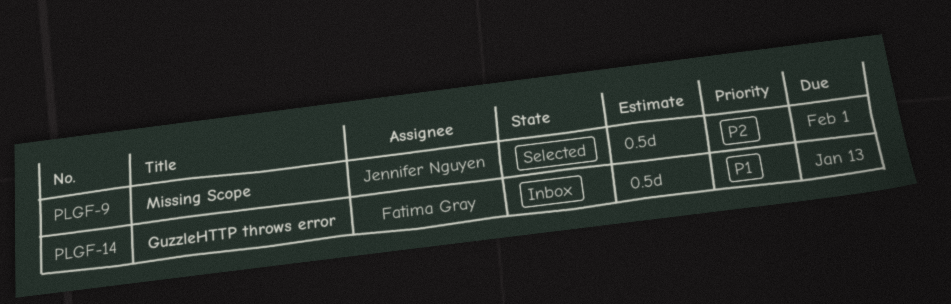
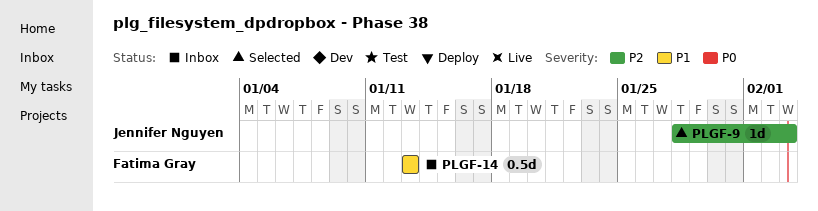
PLGF-9, estimate: 0.5d -> 1d
PLGF-9, due: Feb 1 -> Feb 3

